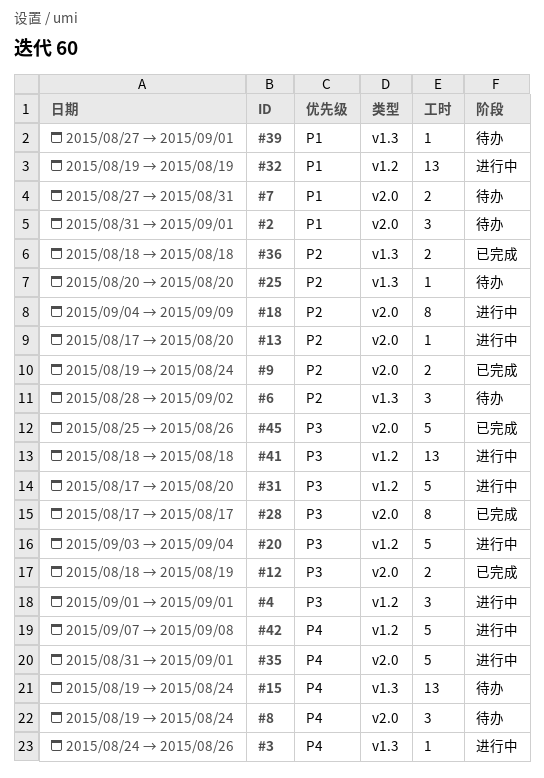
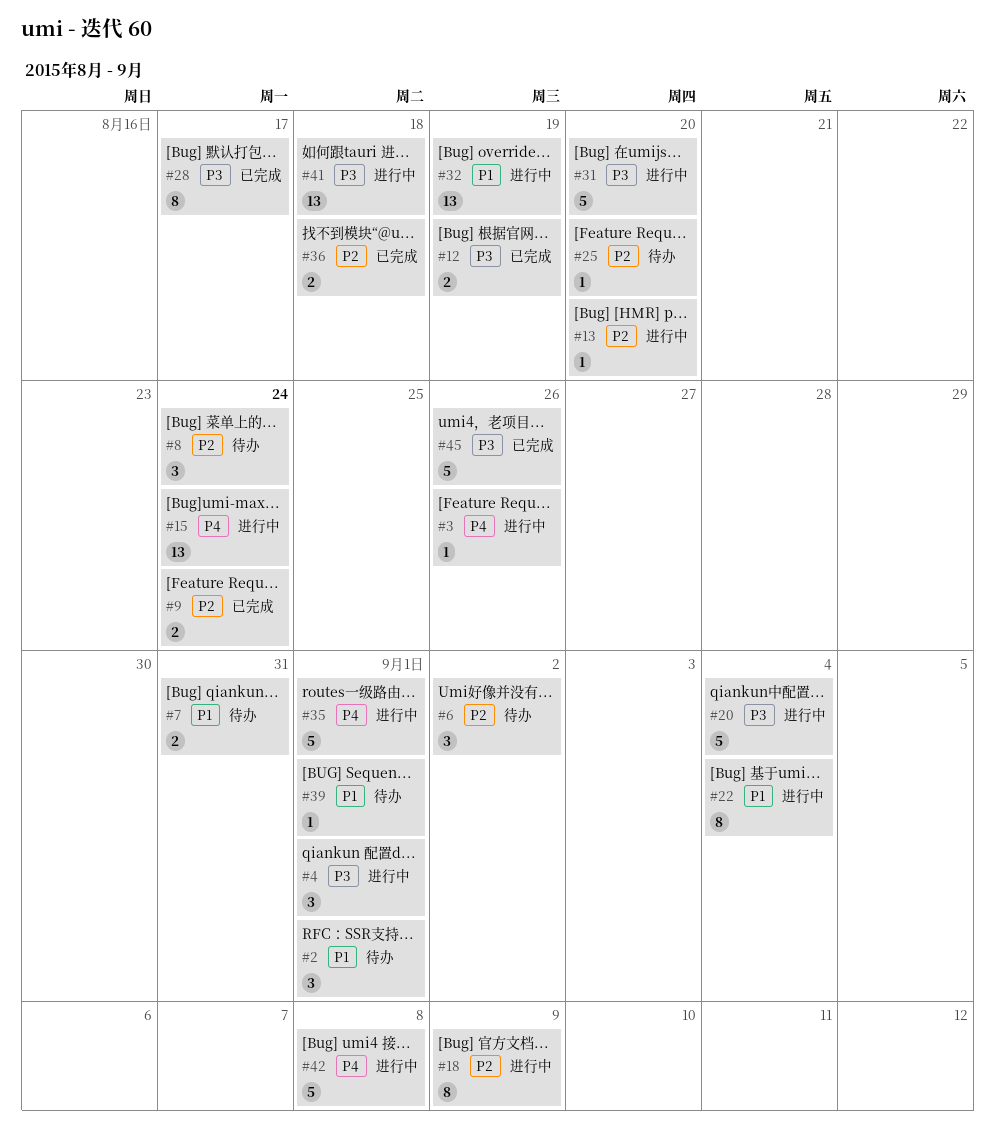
#8, priority: P4 -> P2
#15, status: 待办 -> 进行中
#22: none -> present

